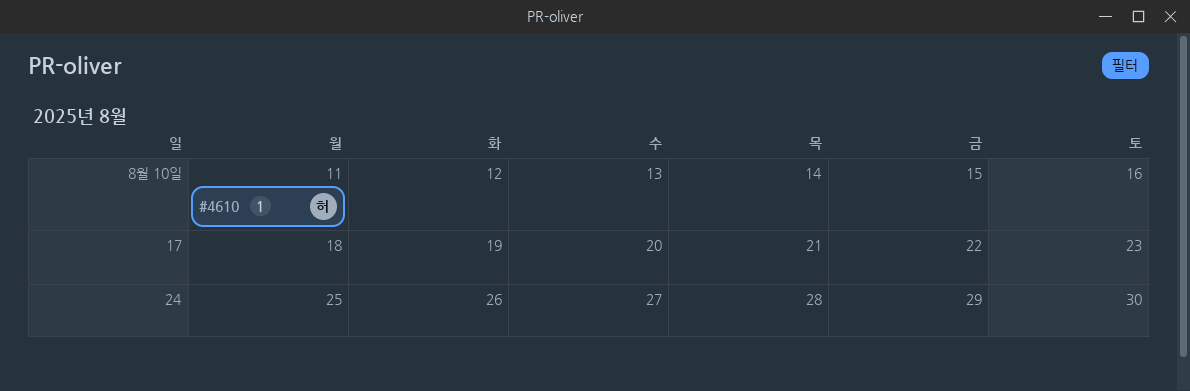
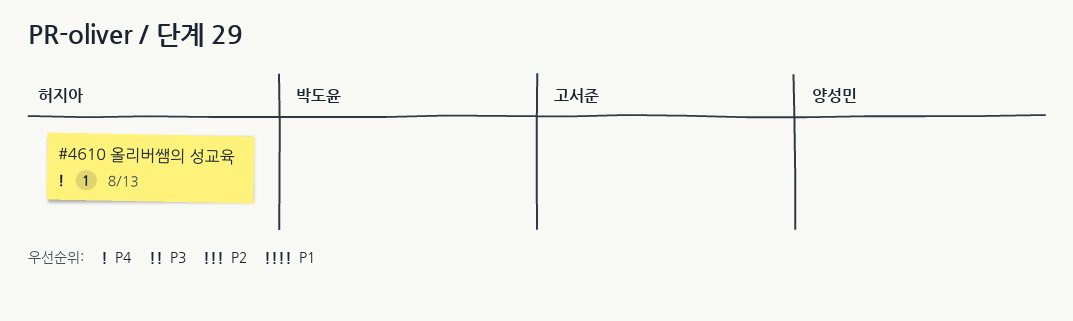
#4610, due: Aug 11 -> Aug 13

